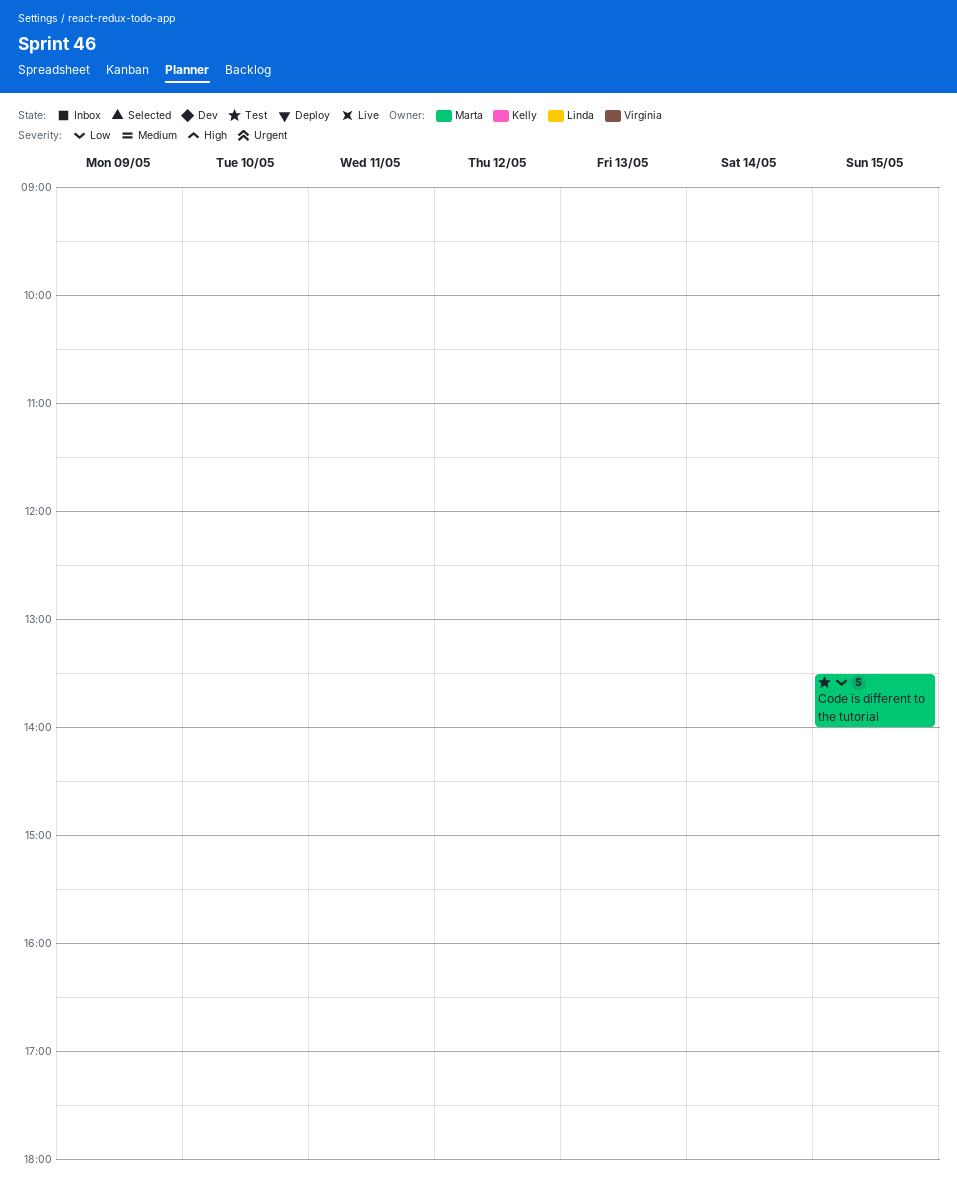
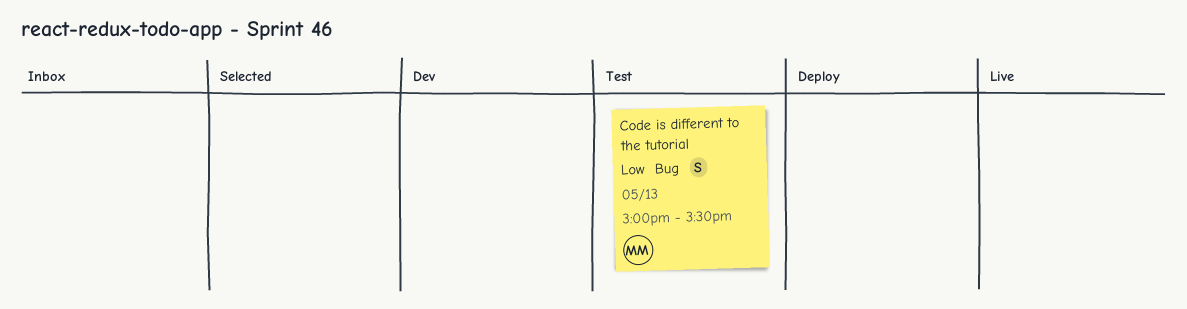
Code is different to the tutorial, day: May 15 -> May 13
Code is different to the tutorial, begins: 13:30 -> 15:00
Code is different to the tutorial, ends: 14:00 -> 15:30

